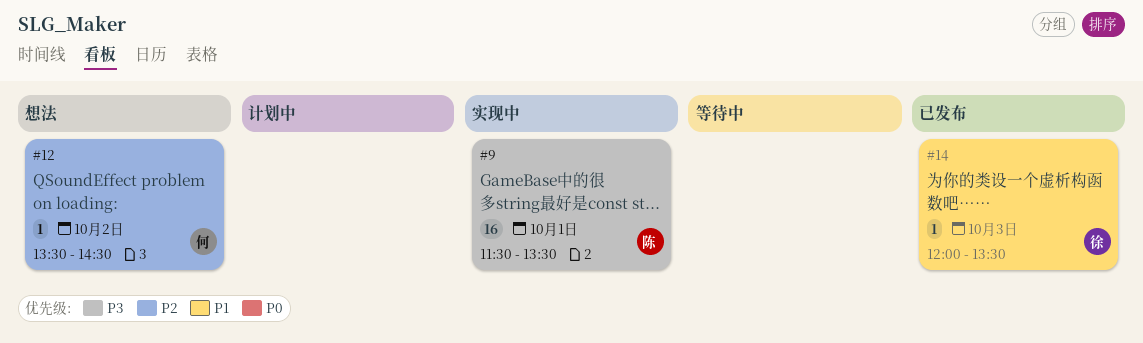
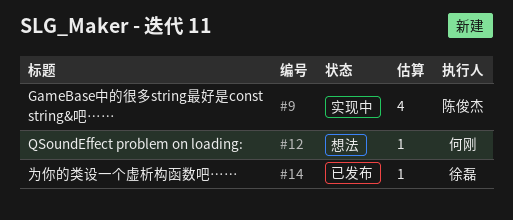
#9, estimate: 16 -> 4

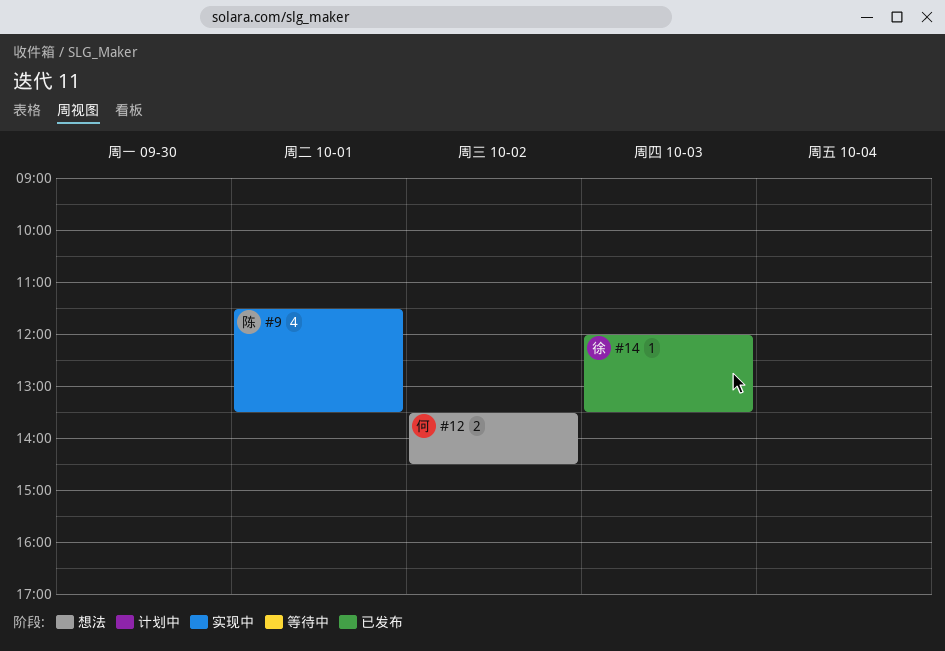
#12, estimate: 1 -> 2

